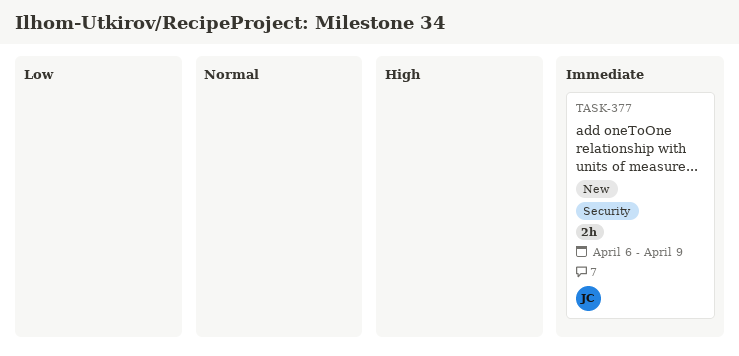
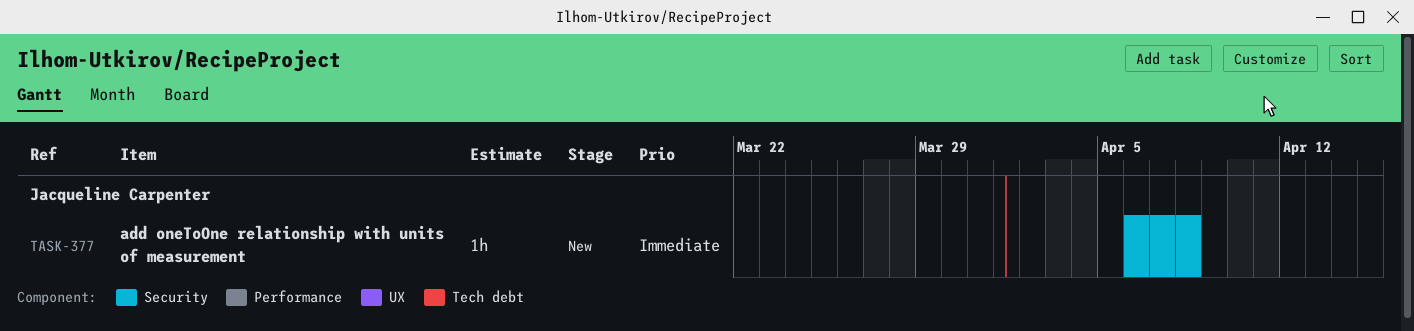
TASK-377, estimate: 2h -> 1h
TASK-377, due: Apr 9 -> Apr 8

